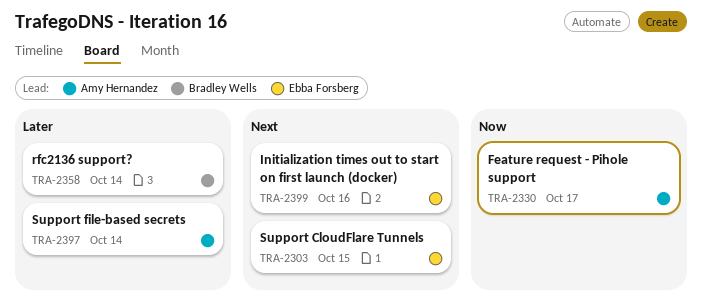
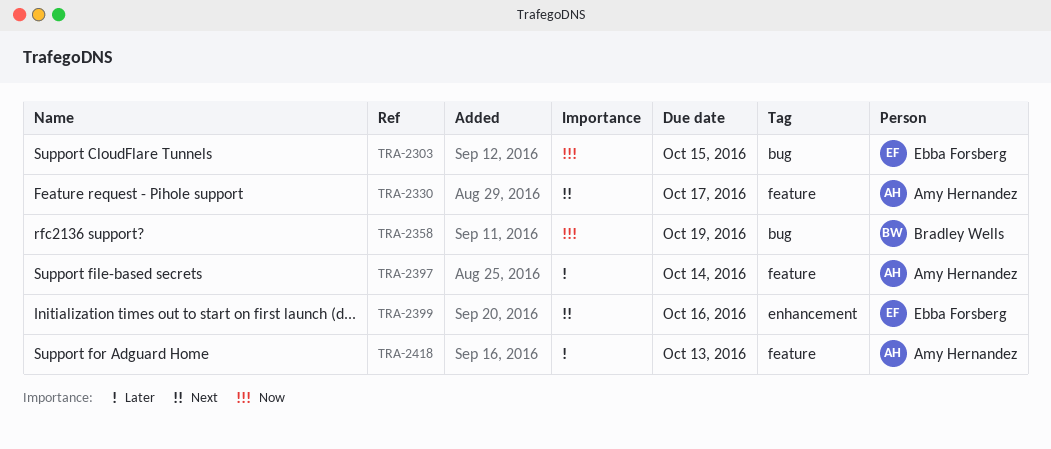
TRA-2303, priority: Next -> Now
TRA-2330, priority: Now -> Next
TRA-2358, priority: Later -> Now
TRA-2358, due: Oct 14 -> Oct 19
TRA-2418: none -> present

